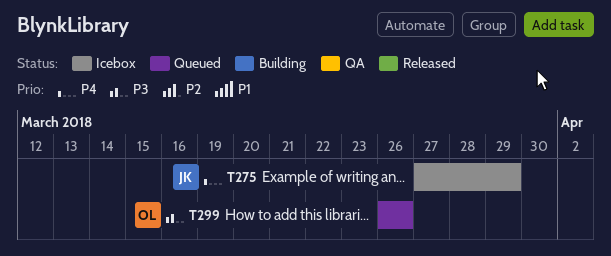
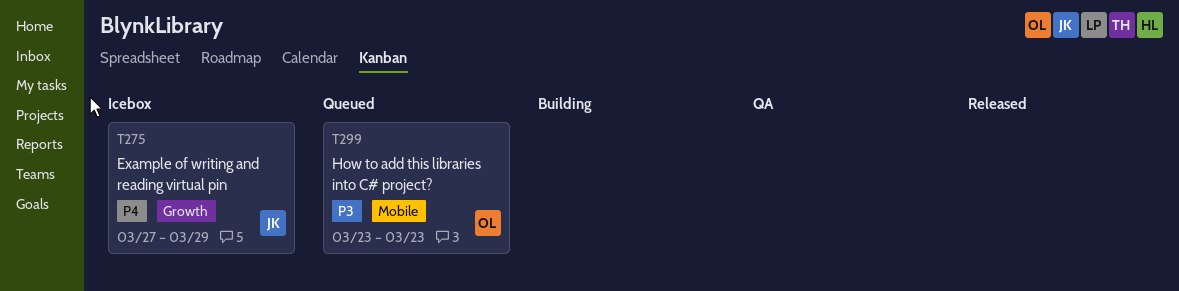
T299, start: Mar 26 -> Mar 23
T299, due: Mar 26 -> Mar 23

